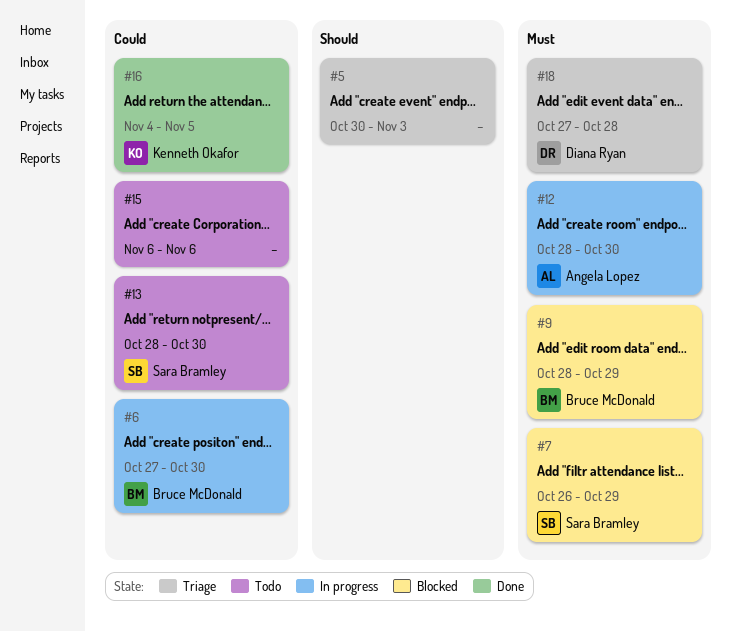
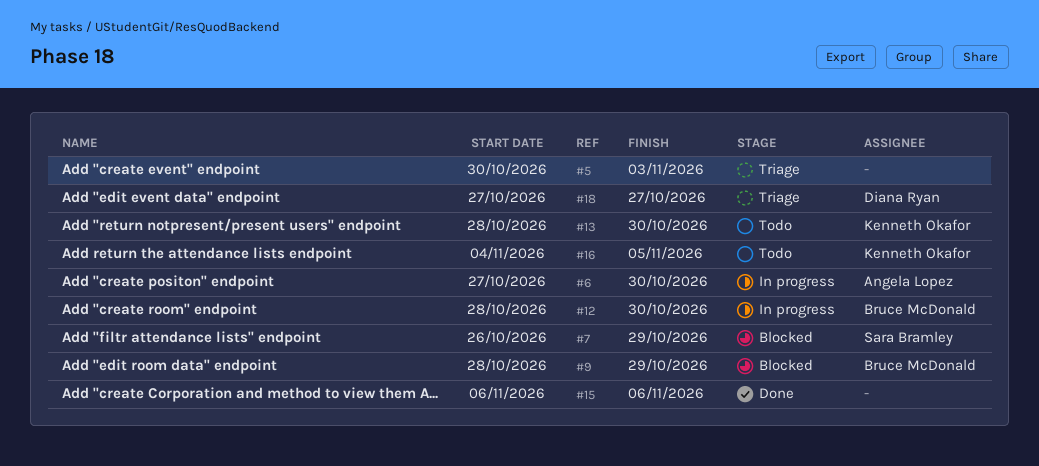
#6, owner: Bruce McDonald -> Angela Lopez
#12, owner: Angela Lopez -> Bruce McDonald
#13, owner: Sara Bramley -> Kenneth Okafor
#15, status: Todo -> Done
#16, status: Done -> Todo
#18, due: Oct 28 -> Oct 27

